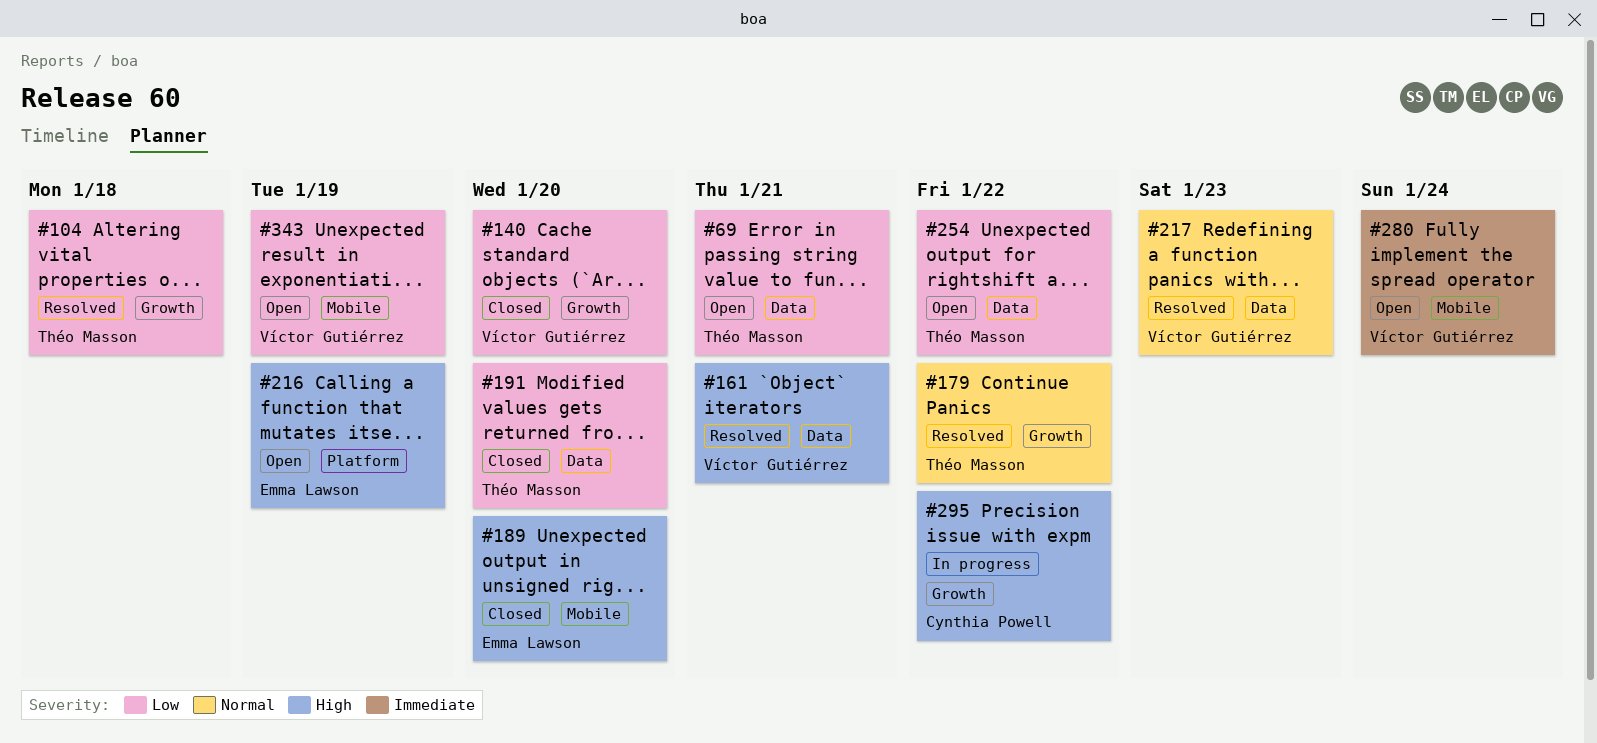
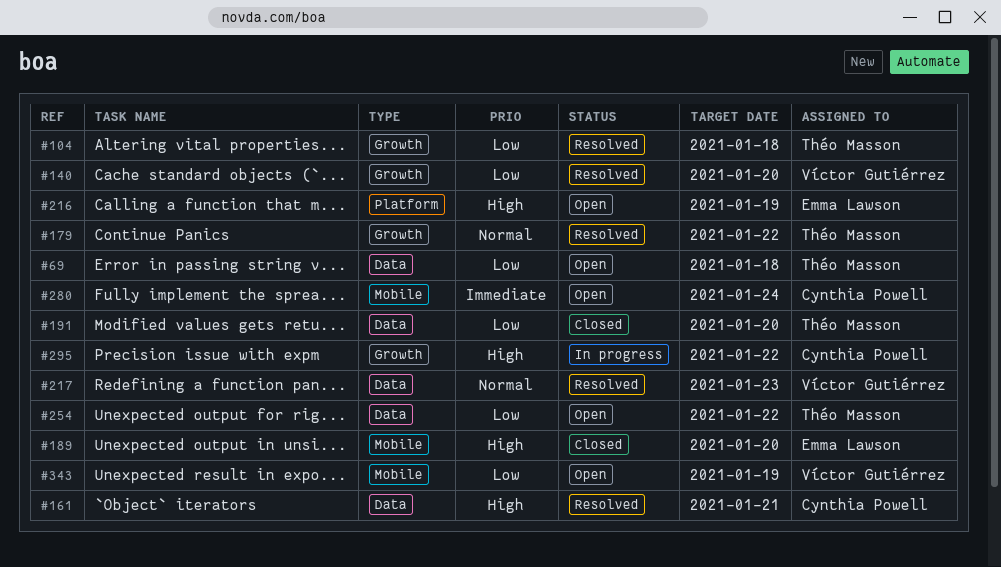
#69, due: Jan 21 -> Jan 18
#140, status: Closed -> Resolved
#161, owner: Víctor Gutiérrez -> Cynthia Powell
#280, owner: Víctor Gutiérrez -> Cynthia Powell

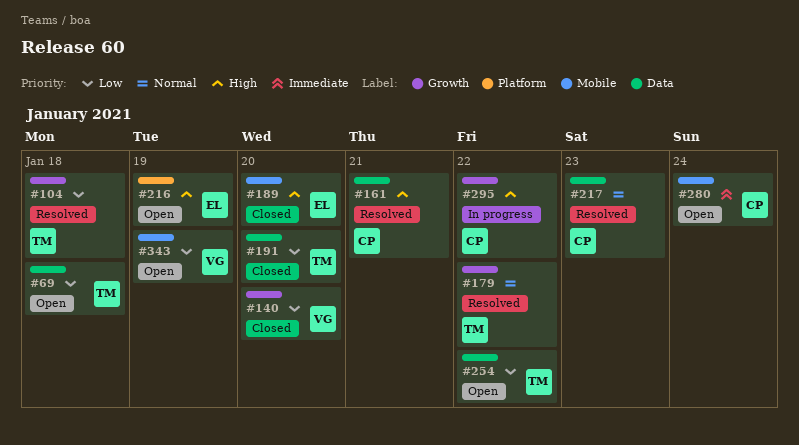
#140, status: Resolved -> Closed
#217, owner: Víctor Gutiérrez -> Cynthia Powell

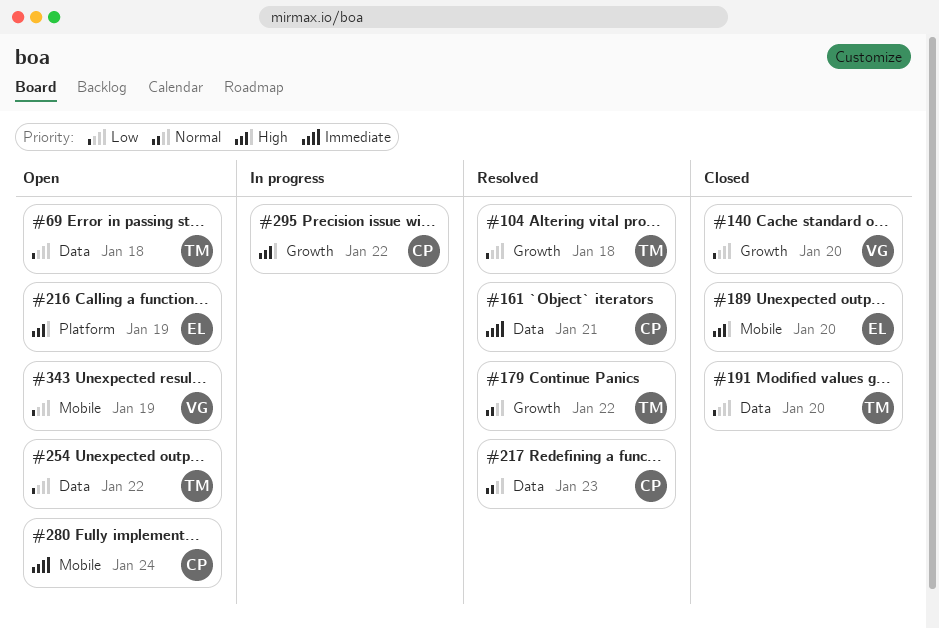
#161, priority: High -> Immediate

